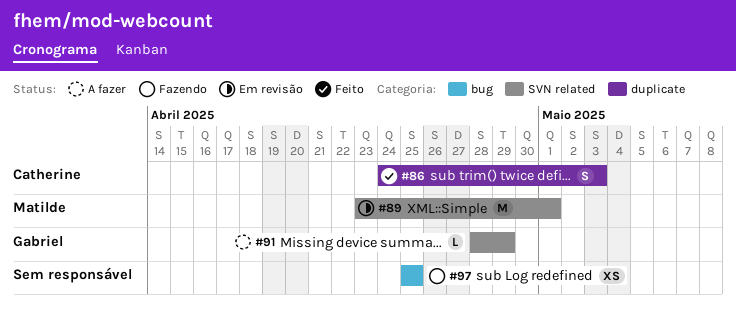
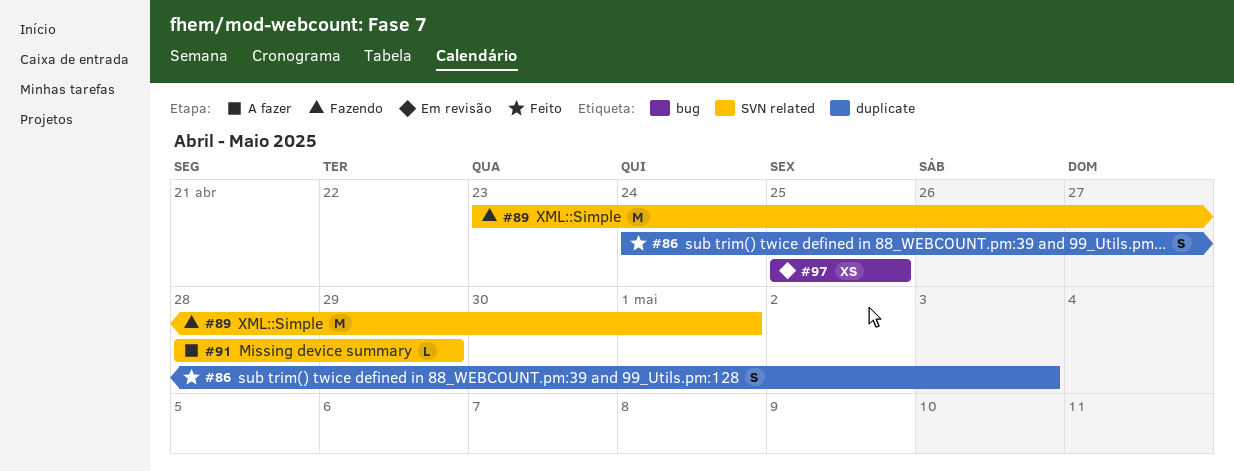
#89, status: Em revisão -> Fazendo
#97, status: Fazendo -> Em revisão

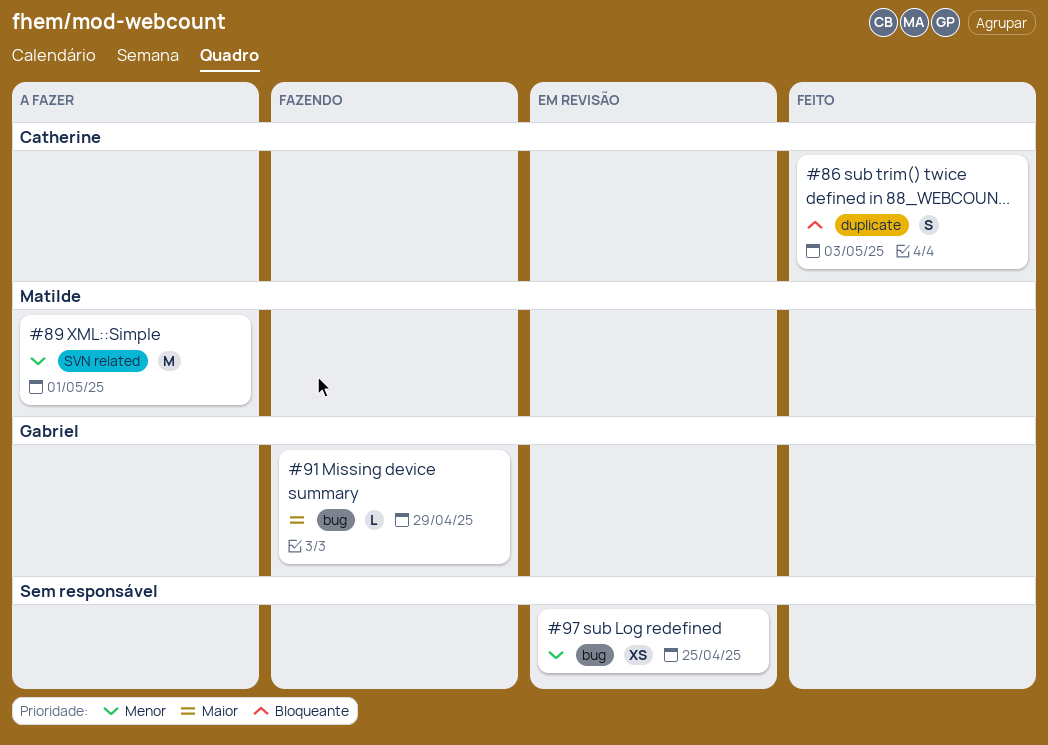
#89, status: Fazendo -> A fazer
#91, status: A fazer -> Fazendo
#91, label: SVN related -> bug

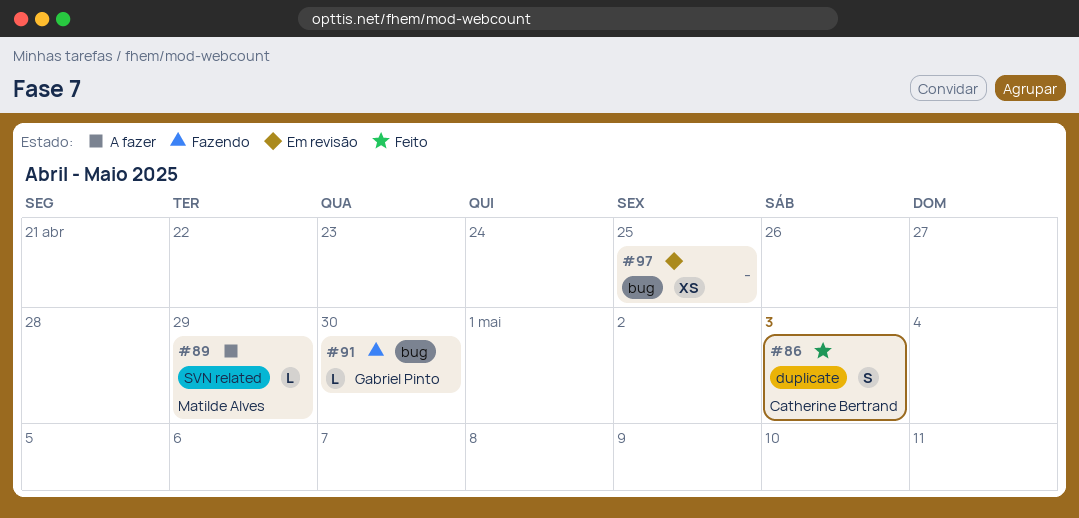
#89, estimate: M -> L
#89, due: May 1 -> Apr 29
#91, due: Apr 29 -> Apr 30

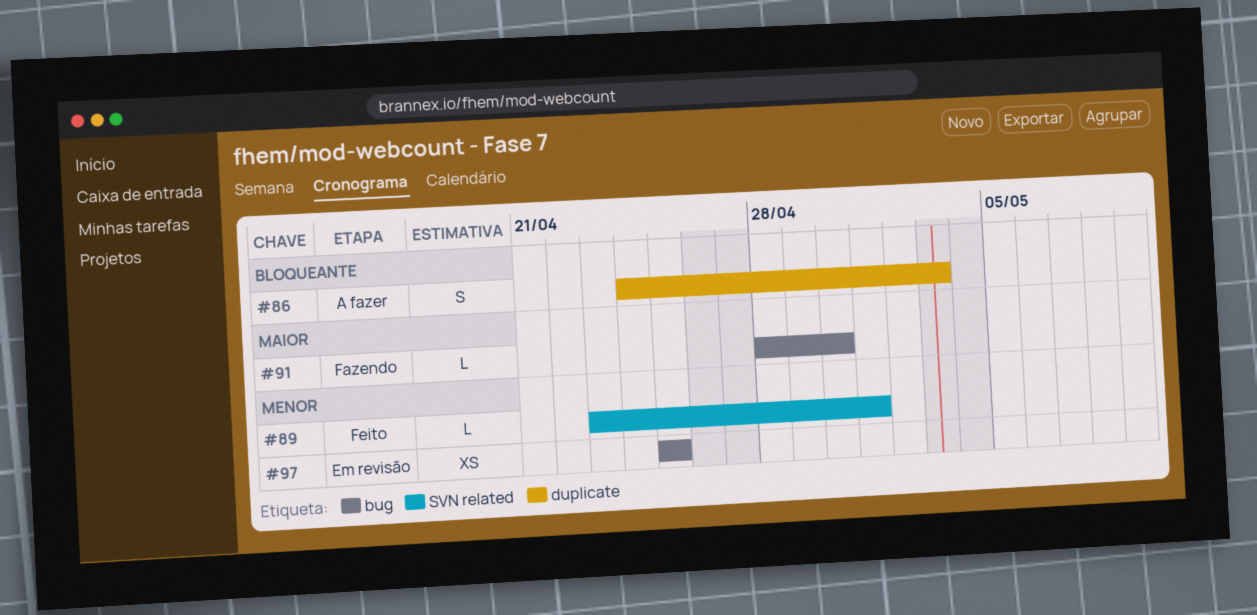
#86, status: Feito -> A fazer
#89, status: A fazer -> Feito
#89, due: Apr 29 -> May 1

